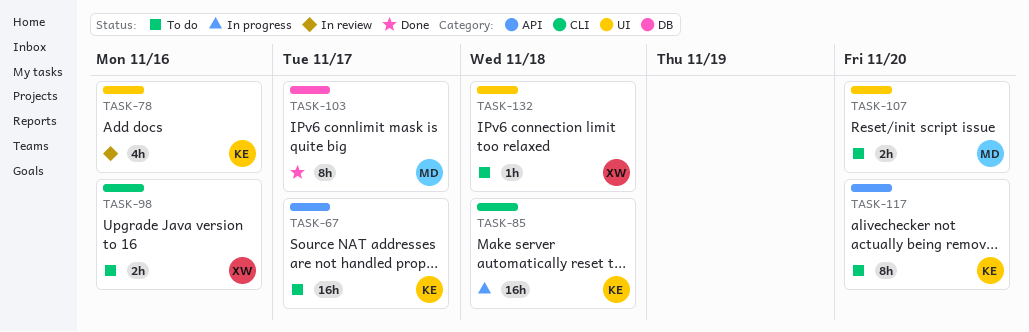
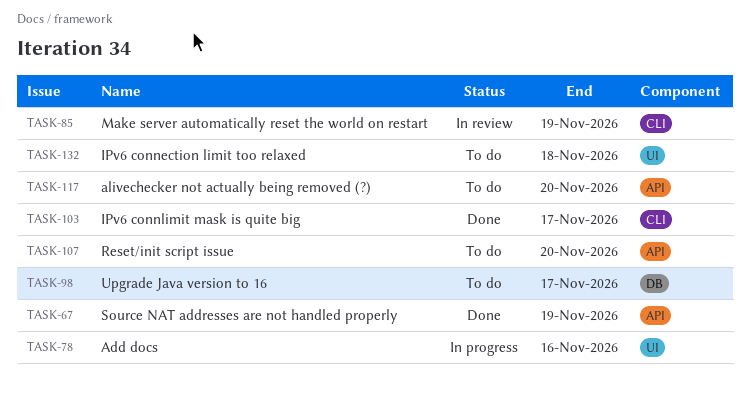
TASK-67, status: To do -> Done
TASK-67, due: Nov 17 -> Nov 19
TASK-78, status: In review -> In progress
TASK-85, status: In progress -> In review
TASK-85, due: Nov 18 -> Nov 19
TASK-98, label: CLI -> DB
TASK-98, due: Nov 16 -> Nov 17
TASK-103, label: DB -> CLI
TASK-107, label: UI -> API

